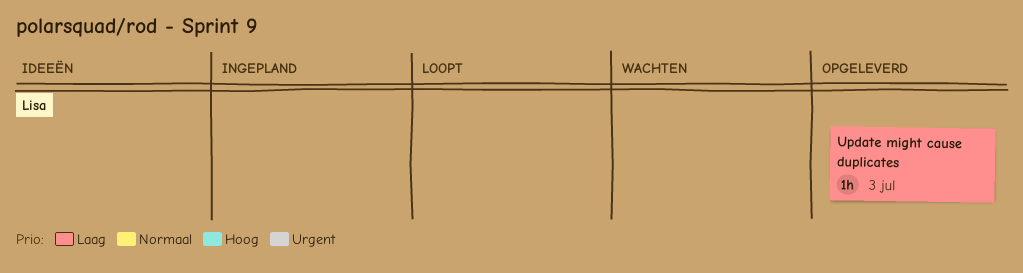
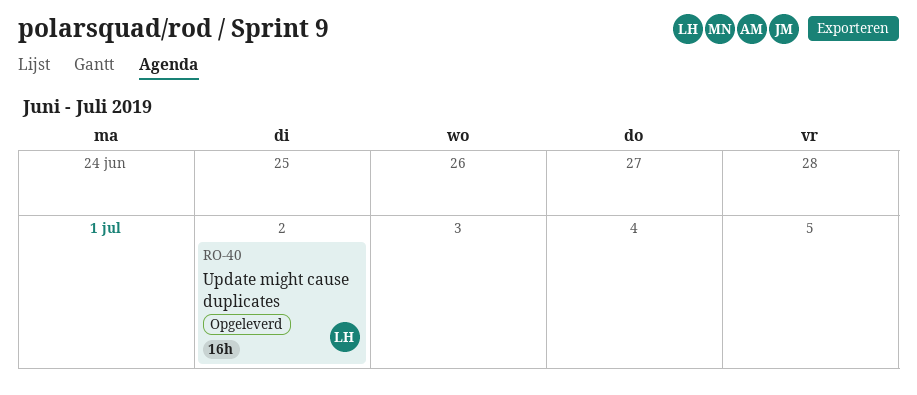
Update might cause duplicates, estimate: 1h -> 16h
Update might cause duplicates, due: Jul 3 -> Jul 2

